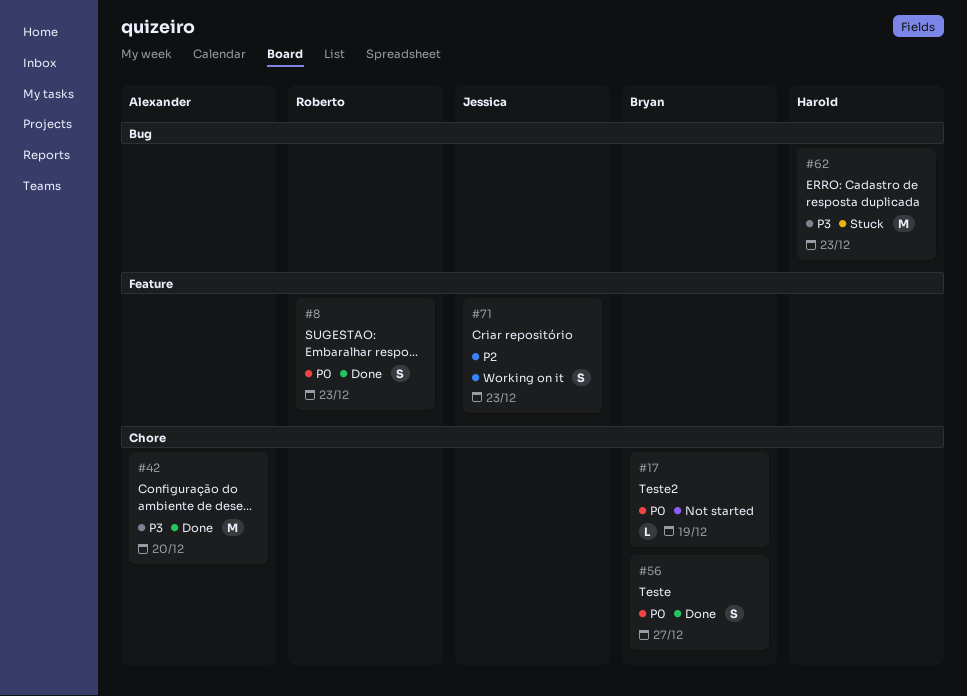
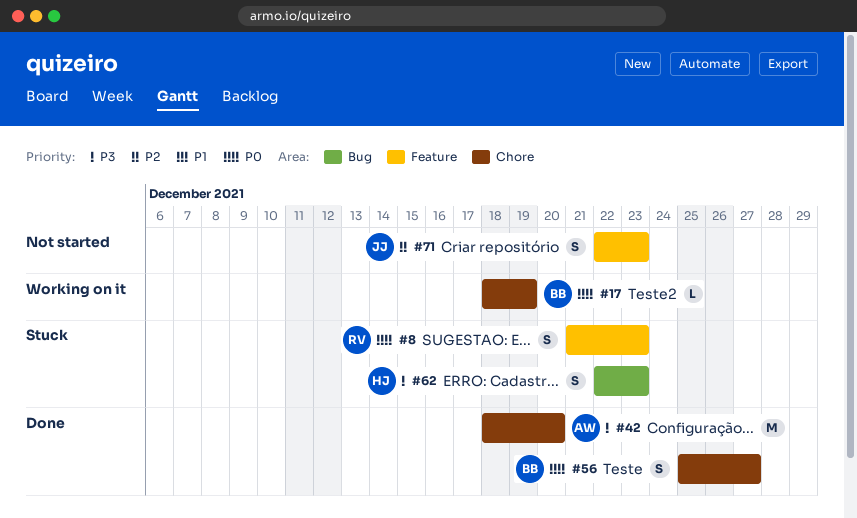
#8, status: Done -> Stuck
#17, status: Not started -> Working on it
#62, estimate: M -> S
#71, status: Working on it -> Not started

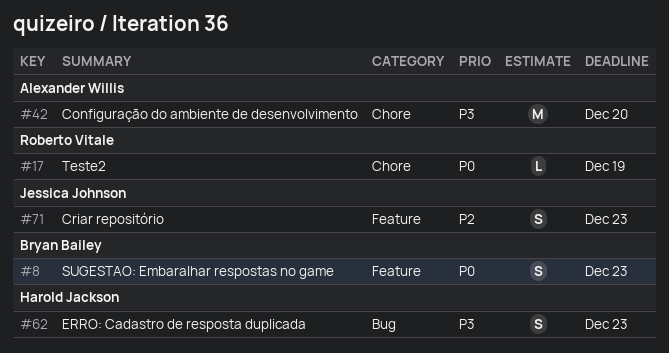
#8, owner: Roberto Vitale -> Bryan Bailey
#17, owner: Bryan Bailey -> Roberto Vitale
#56: present -> none

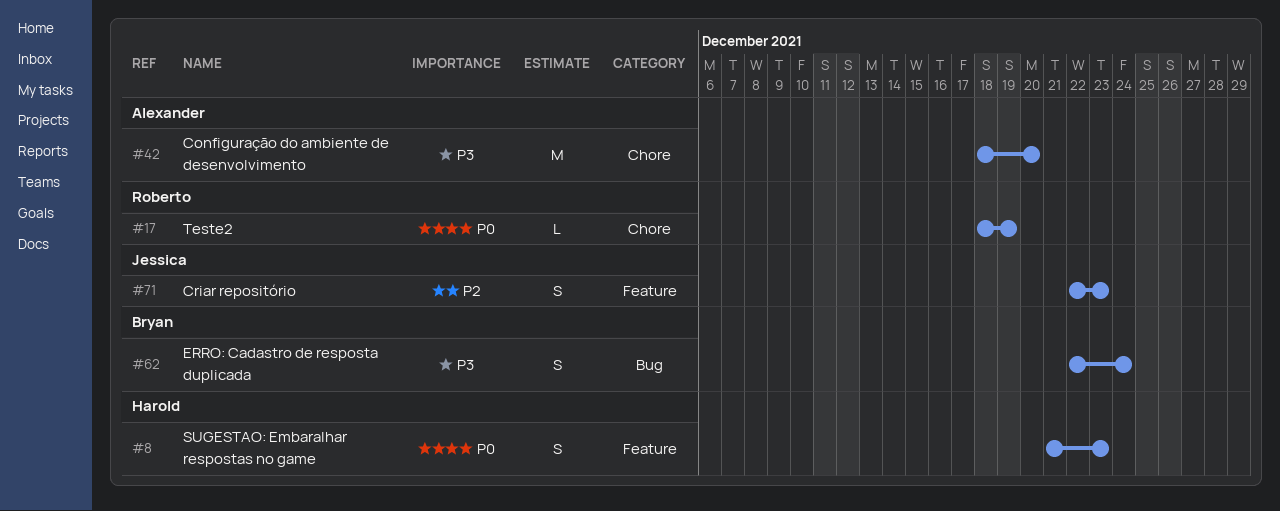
#8, owner: Bryan Bailey -> Harold Jackson
#62, owner: Harold Jackson -> Bryan Bailey
#62, due: Dec 23 -> Dec 24

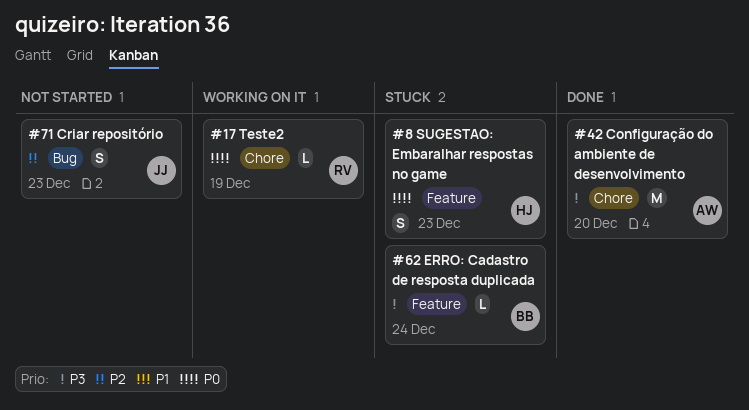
#62, label: Bug -> Feature
#62, estimate: S -> L
#71, label: Feature -> Bug

